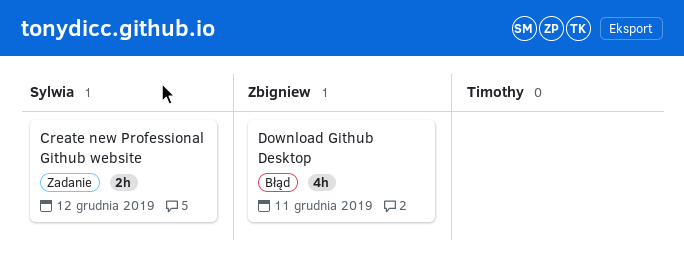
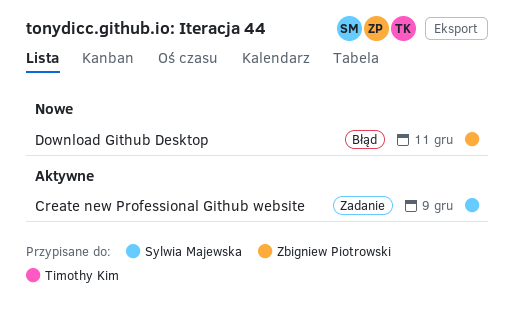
Create new Professional Github website, due: Dec 12 -> Dec 9

